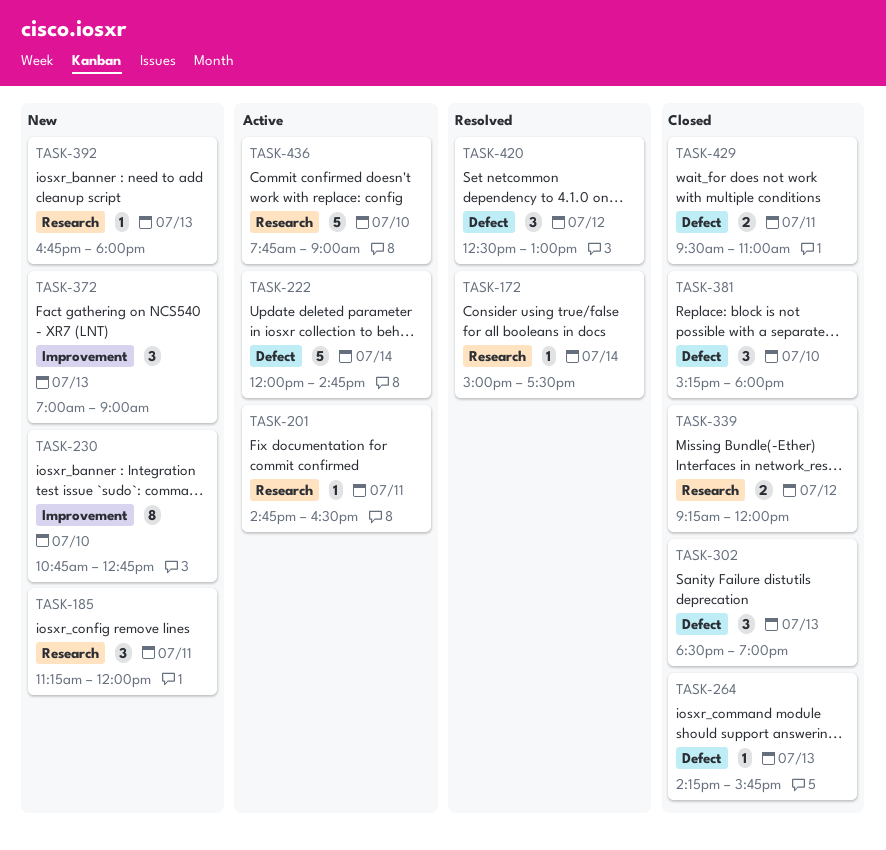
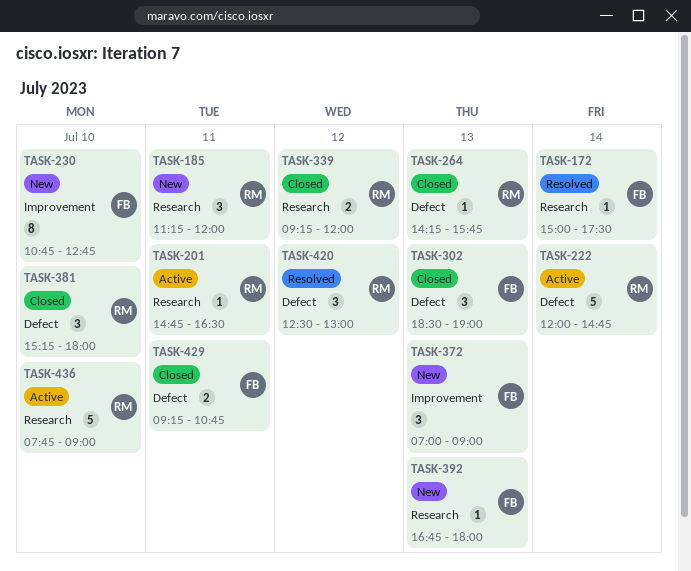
TASK-429, begins: 09:30 -> 09:15
TASK-429, ends: 11:00 -> 10:45

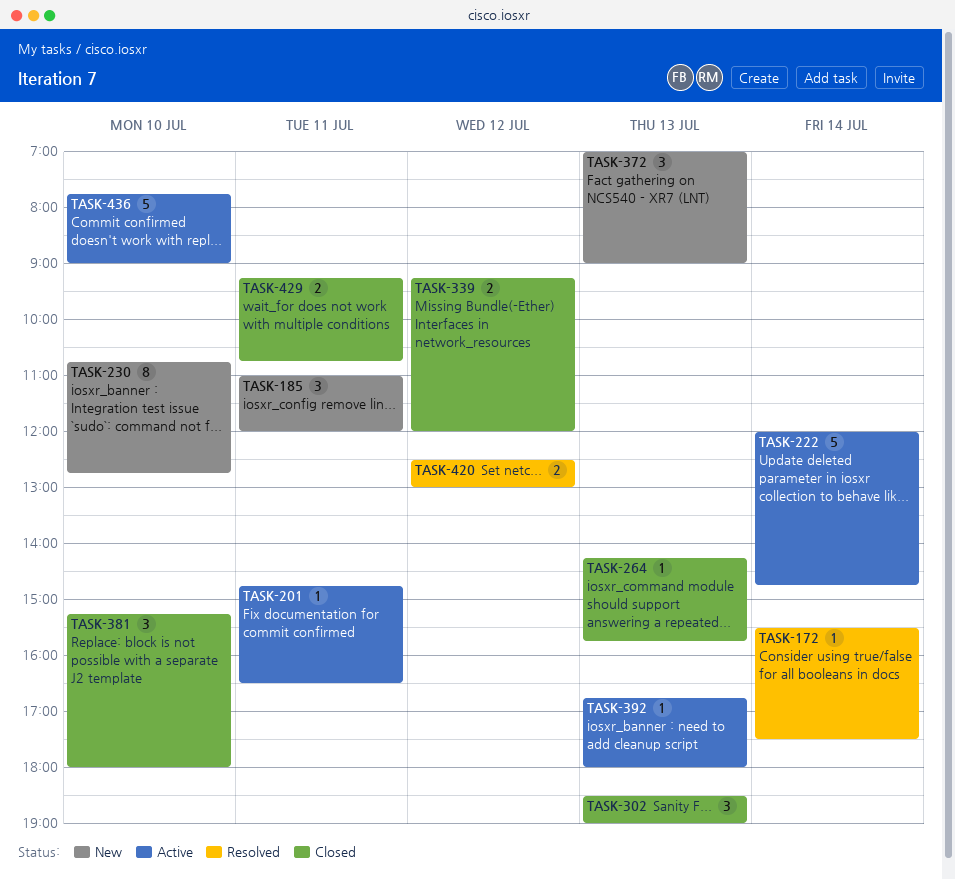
TASK-172, begins: 15:00 -> 15:30
TASK-185, begins: 11:15 -> 11:00
TASK-392, status: New -> Active
TASK-420, estimate: 3 -> 2

